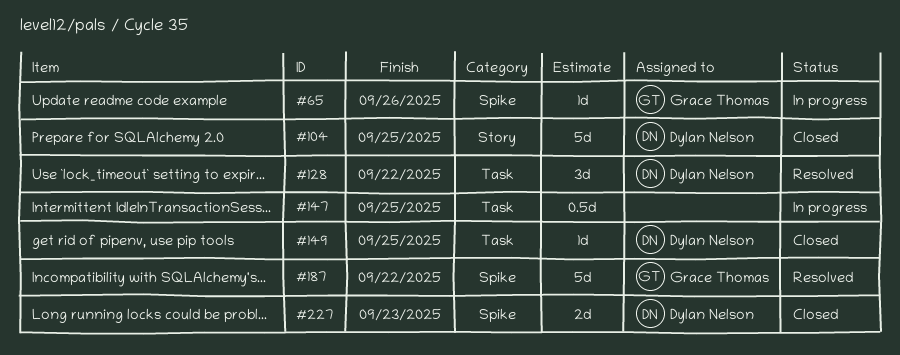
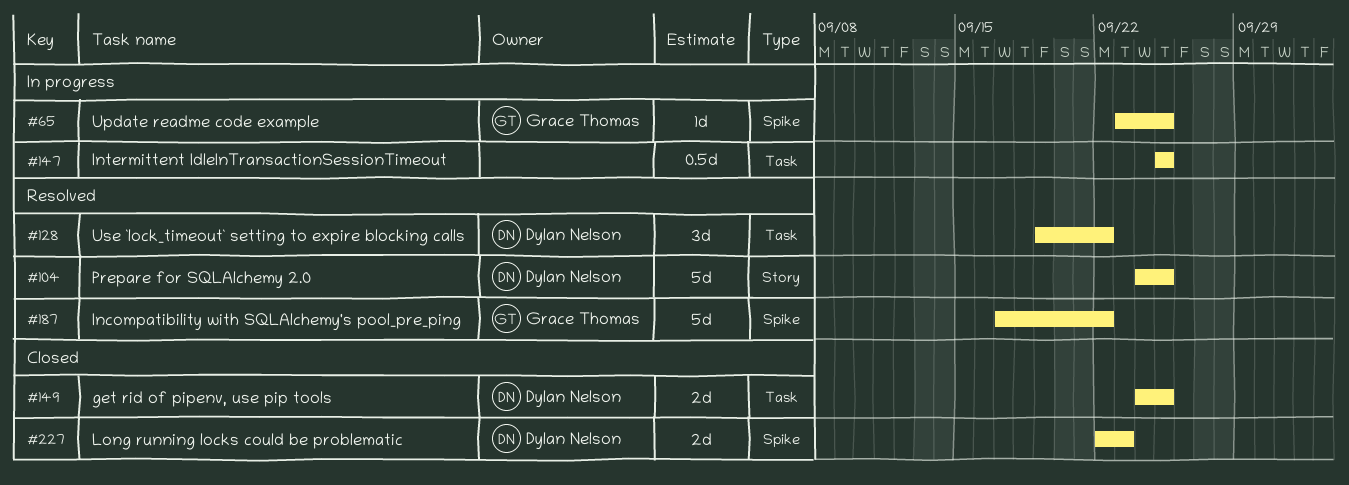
#65, due: Sep 26 -> Sep 25
#104, status: Closed -> Resolved
#149, estimate: 1d -> 2d

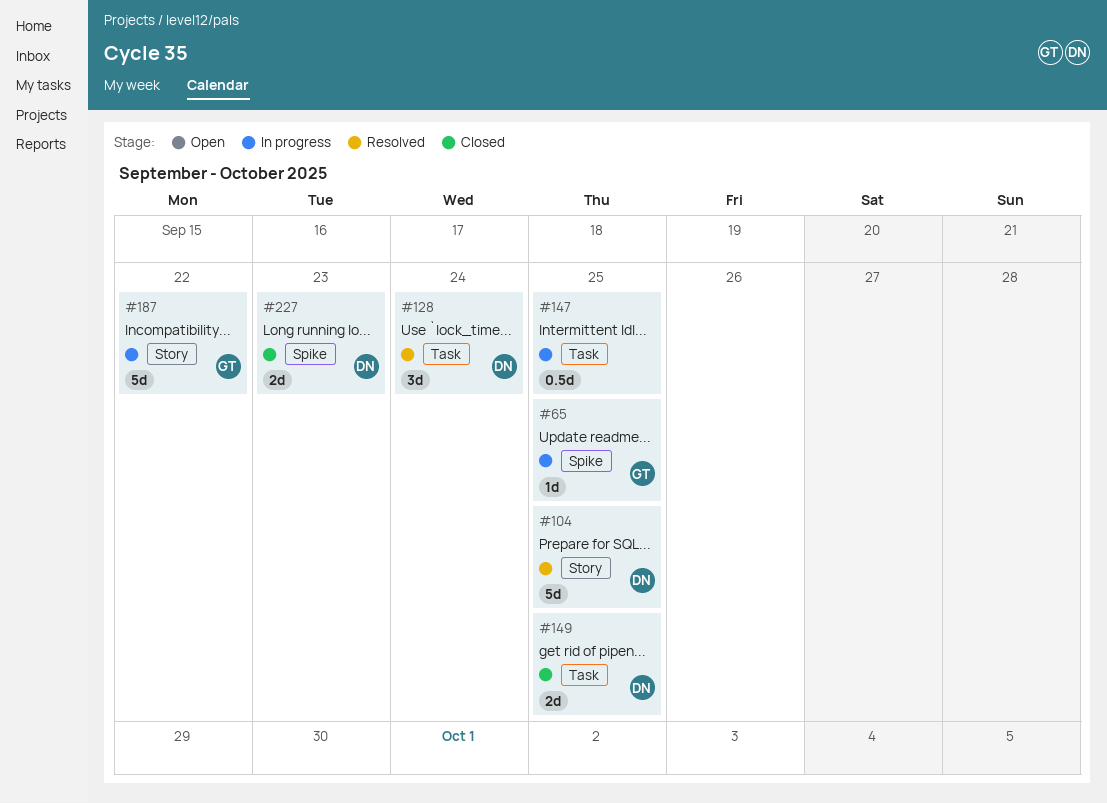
#128, due: Sep 22 -> Sep 24
#187, status: Resolved -> In progress
#187, label: Spike -> Story

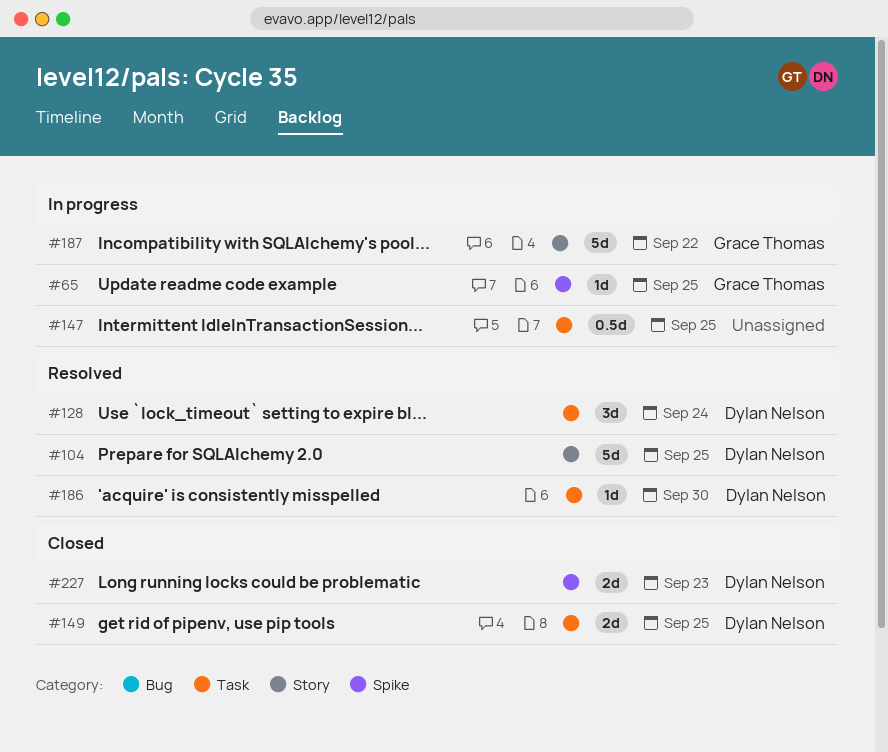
#186: none -> present

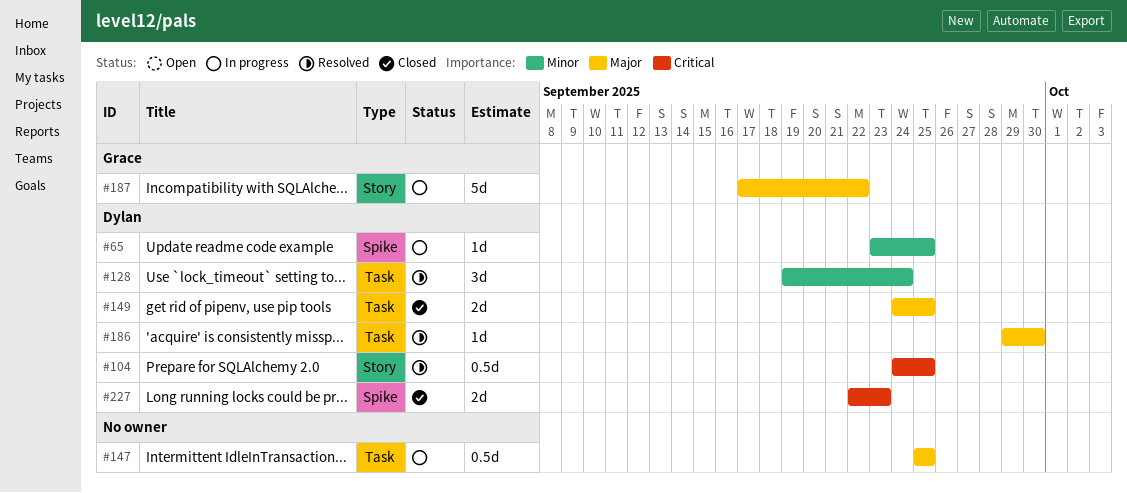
#65, owner: Grace Thomas -> Dylan Nelson
#104, estimate: 5d -> 0.5d

